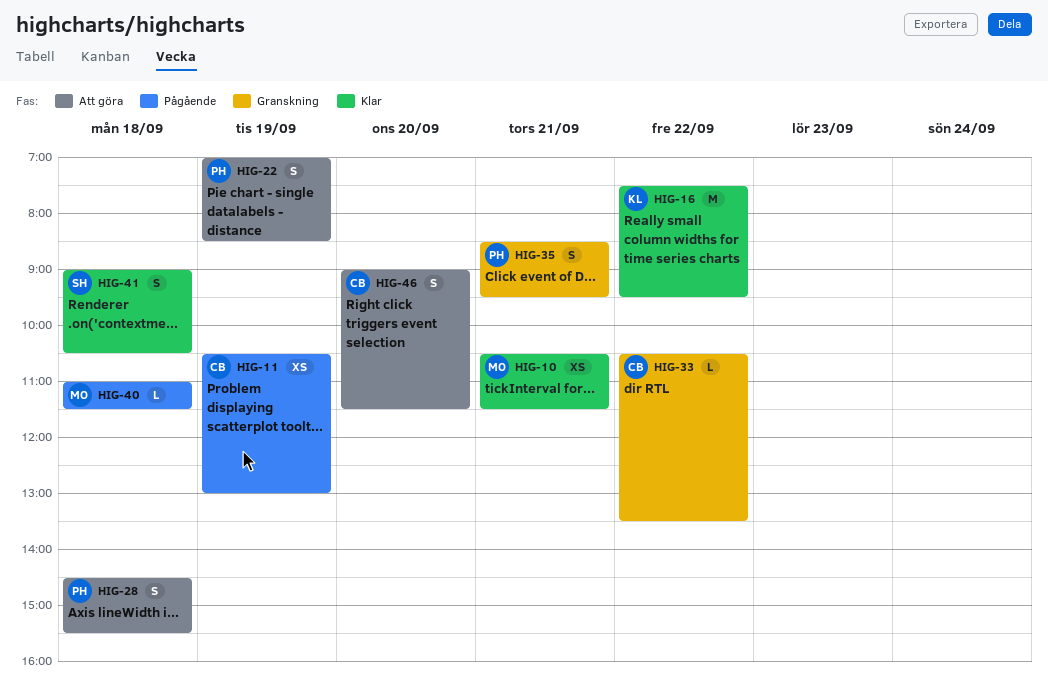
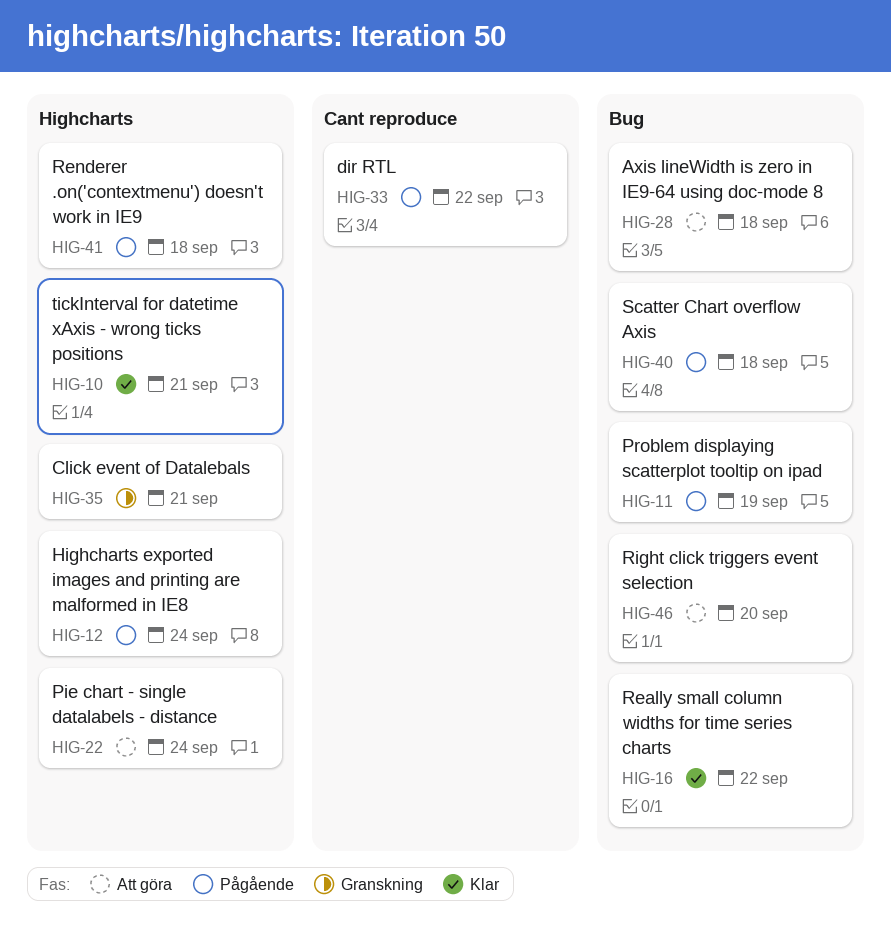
HIG-12: none -> present
HIG-22, day: Sep 19 -> Sep 24
HIG-33, status: Granskning -> Pågående
HIG-41, status: Klar -> Pågående

